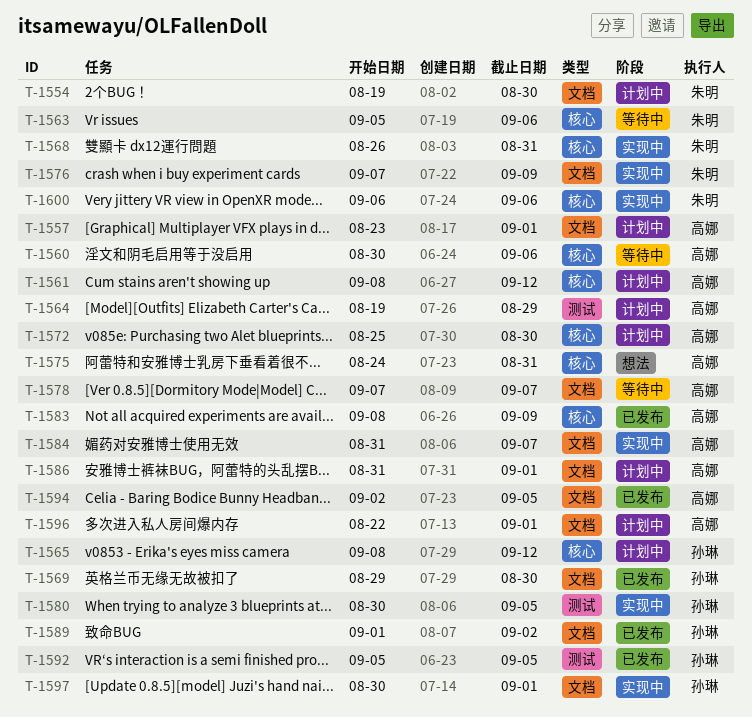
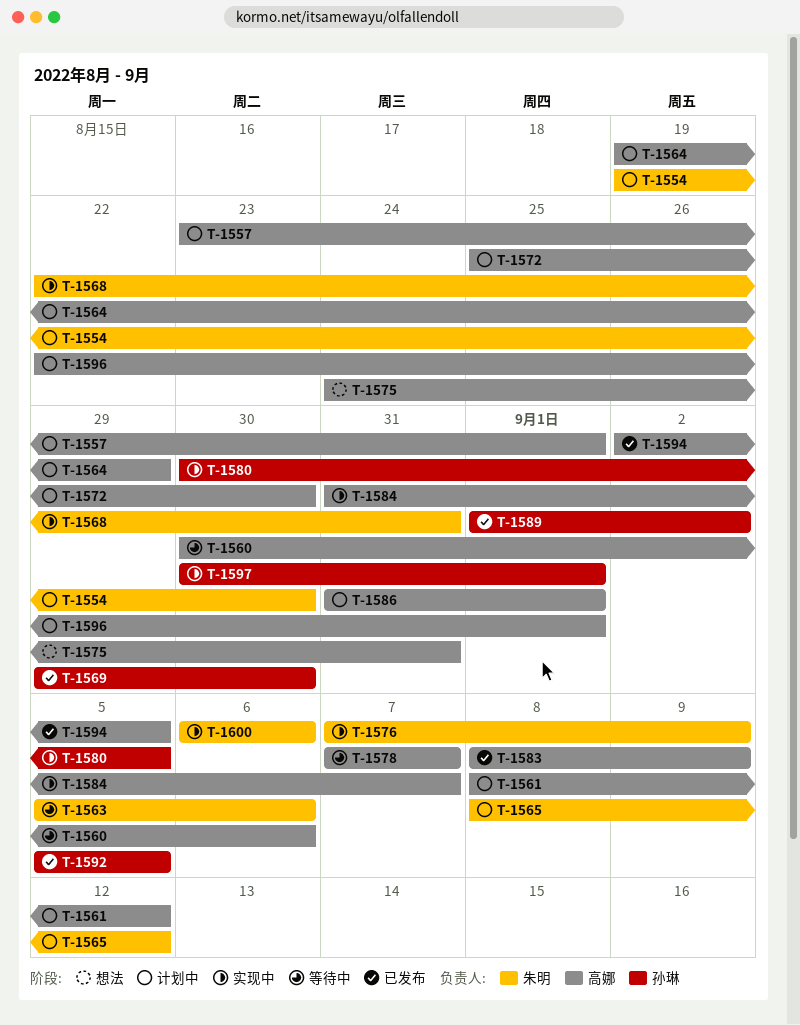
T-1565, owner: 孙琳 -> 朱明
T-1568, start: Aug 26 -> Aug 22

